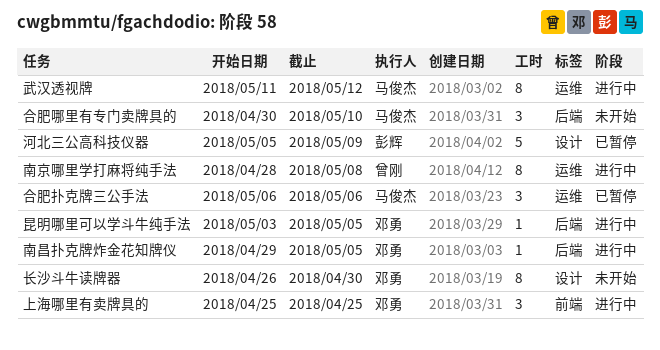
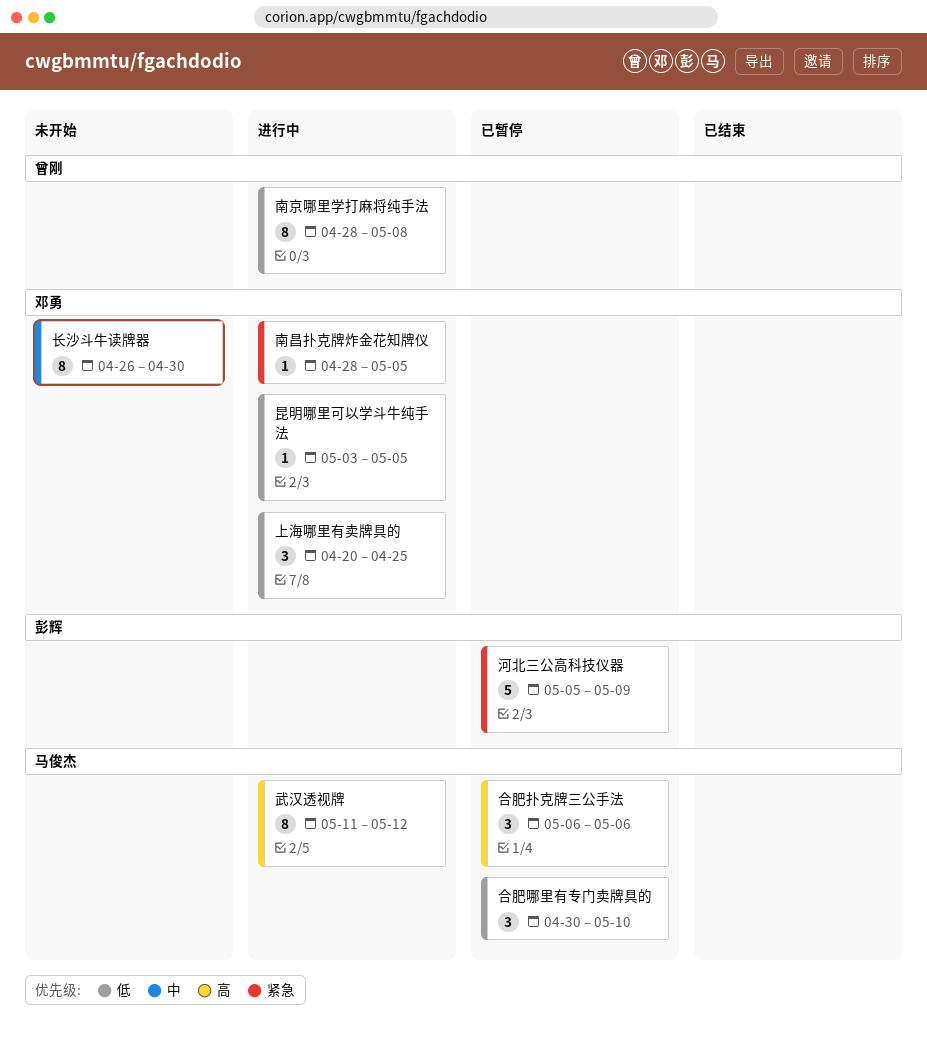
上海哪里有卖牌具的, start: Apr 25 -> Apr 20
南昌扑克牌炸金花知牌仪, start: Apr 29 -> Apr 28
合肥哪里有专门卖牌具的, status: 未开始 -> 已暂停

